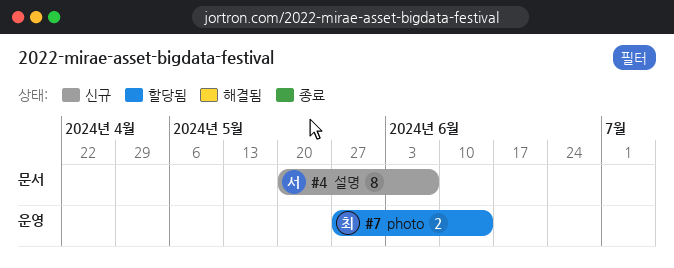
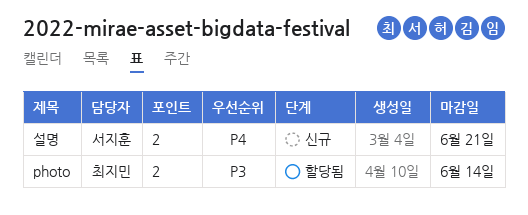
설명, estimate: 8 -> 2
설명, due: Jun 7 -> Jun 21

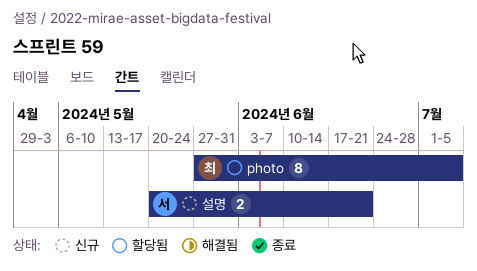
photo, estimate: 2 -> 8
photo, due: Jun 14 -> Jul 5

